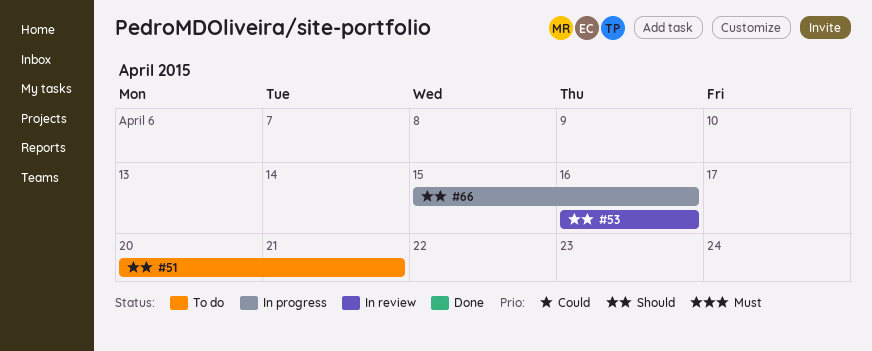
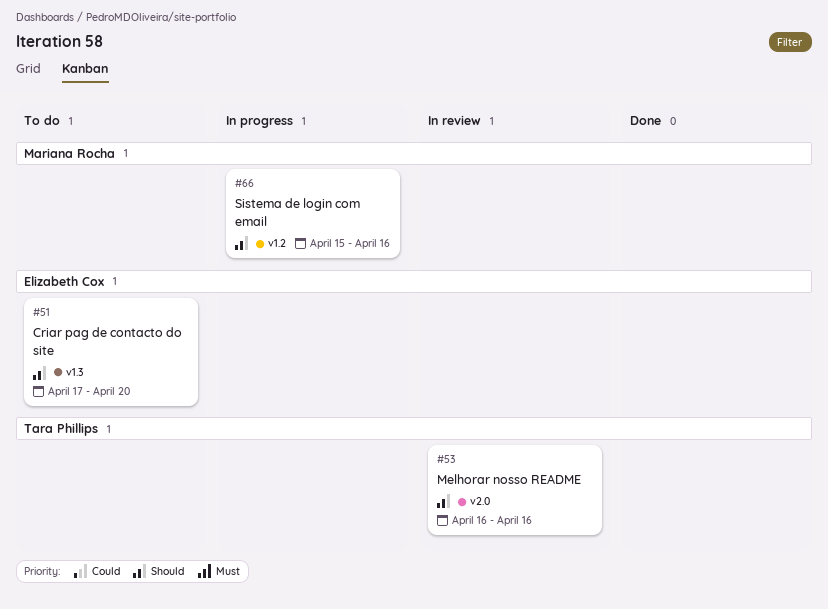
#51, start: Apr 20 -> Apr 17
#51, due: Apr 21 -> Apr 20

